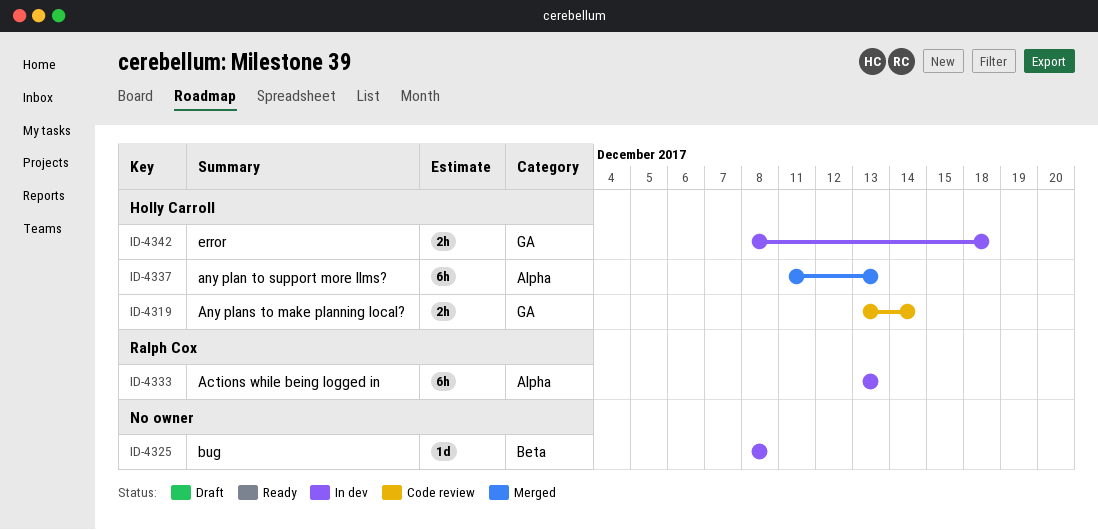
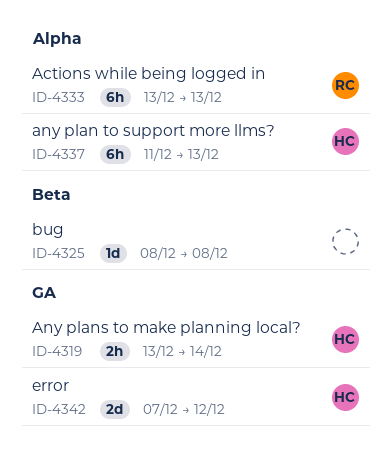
ID-4342, estimate: 2h -> 2d
ID-4342, start: Dec 8 -> Dec 7
ID-4342, due: Dec 18 -> Dec 12

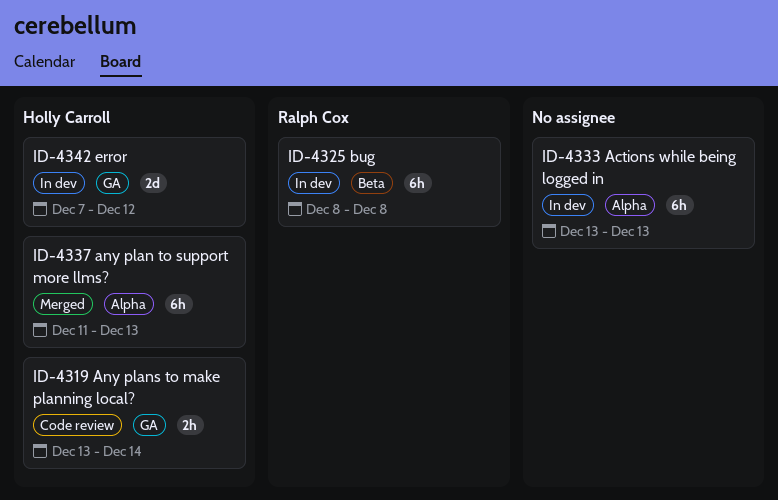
ID-4325, owner: none -> Ralph Cox
ID-4325, estimate: 1d -> 6h
ID-4333, owner: Ralph Cox -> none

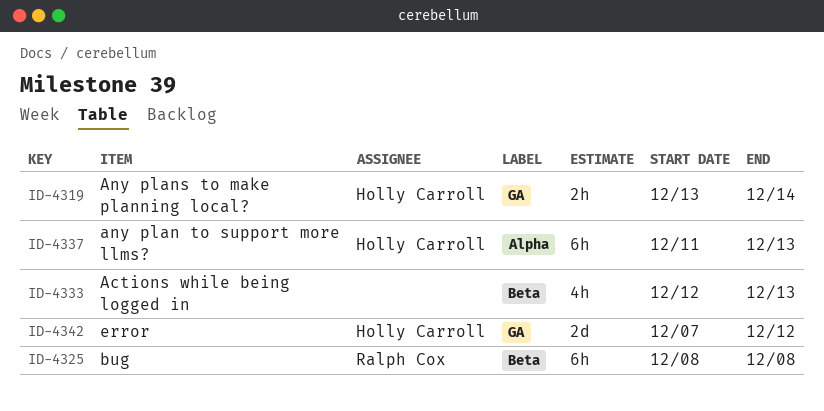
ID-4333, label: Alpha -> Beta
ID-4333, estimate: 6h -> 4h
ID-4333, start: Dec 13 -> Dec 12

